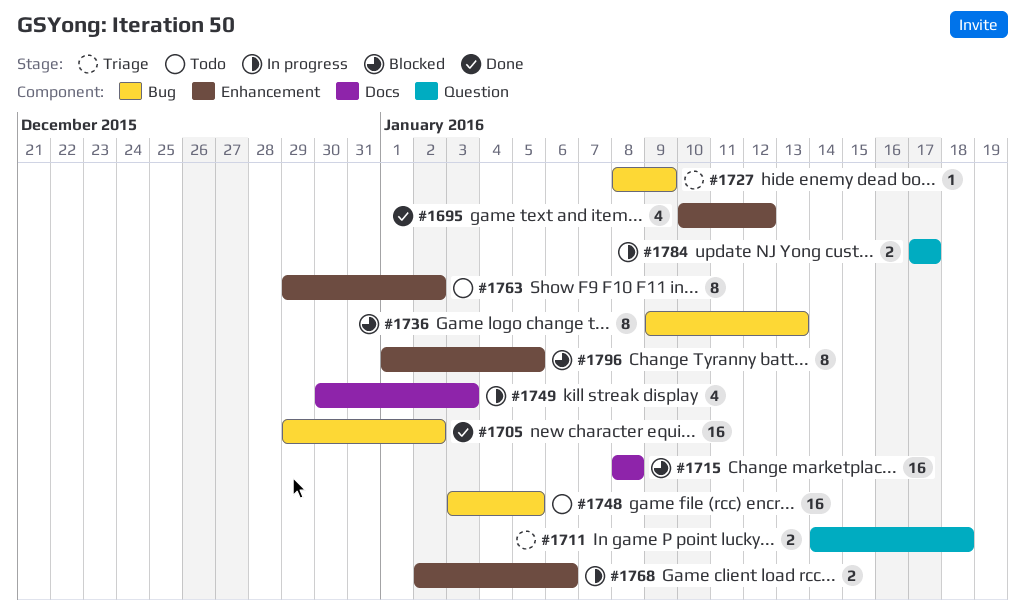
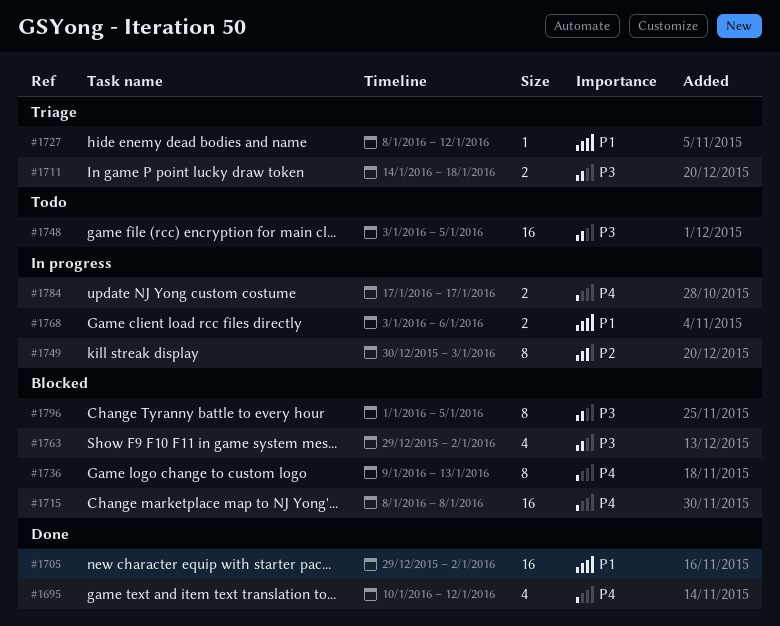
#1727, due: Jan 9 -> Jan 12
#1749, estimate: 4 -> 8
#1763, status: Todo -> Blocked
#1763, estimate: 8 -> 4
#1768, start: Jan 2 -> Jan 3

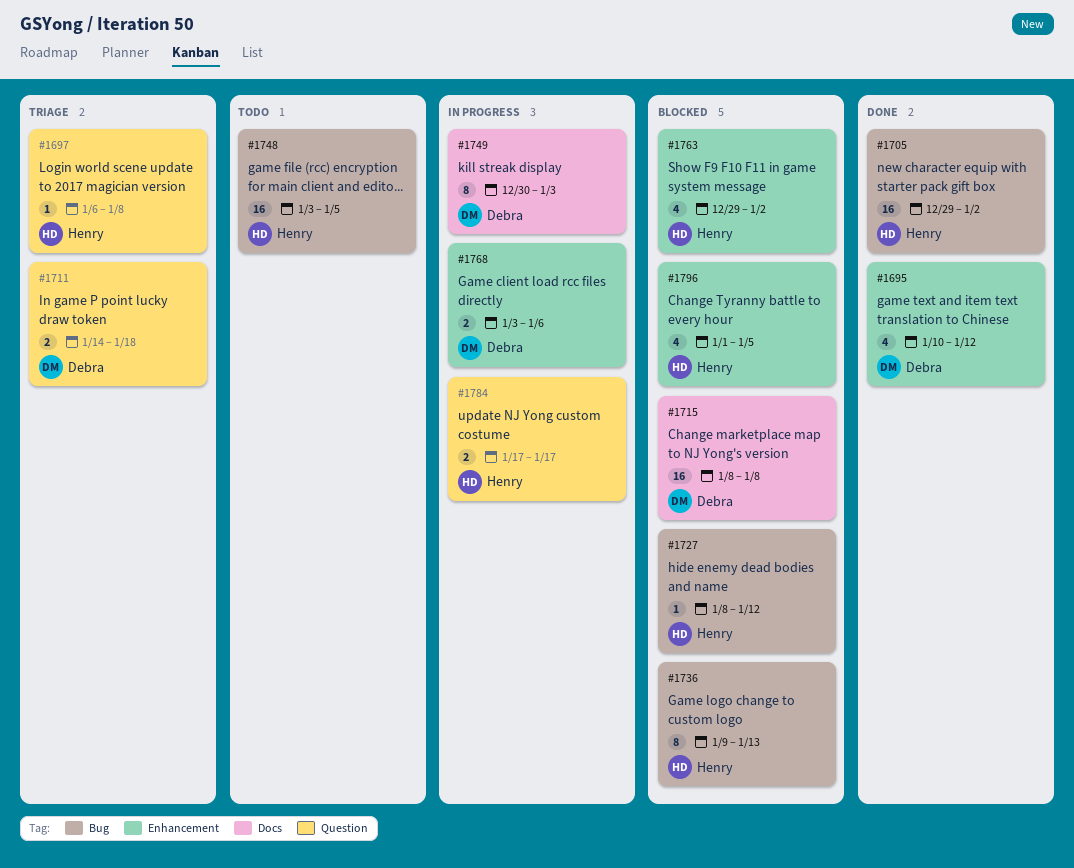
#1697: none -> present
#1727, status: Triage -> Blocked
#1796, estimate: 8 -> 4

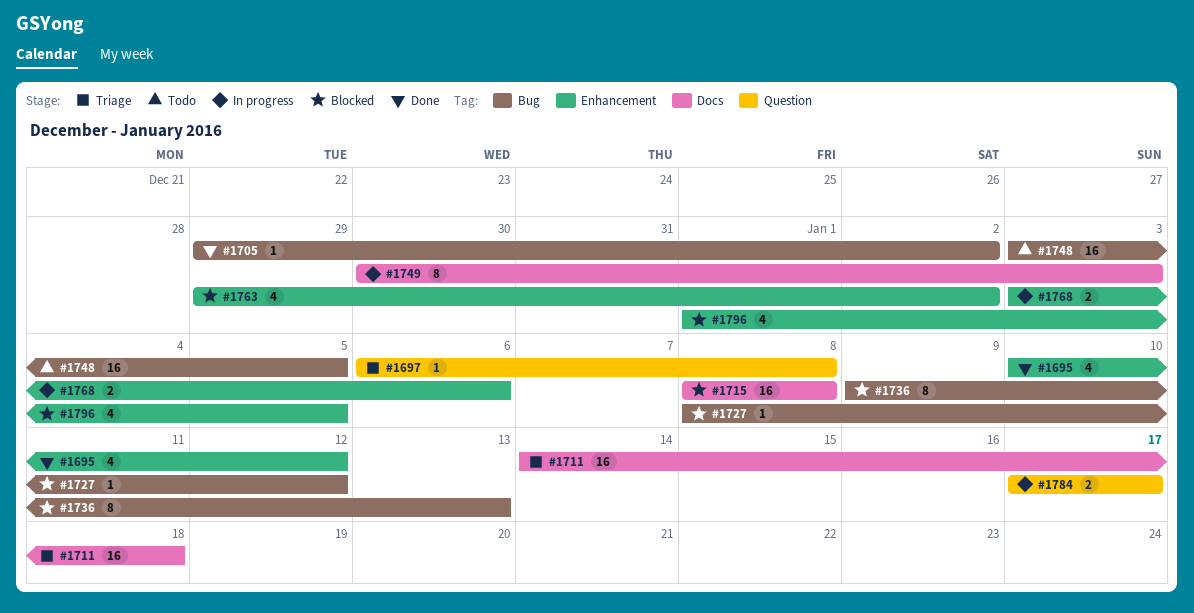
#1705, estimate: 16 -> 1
#1711, label: Question -> Docs
#1711, estimate: 2 -> 16

